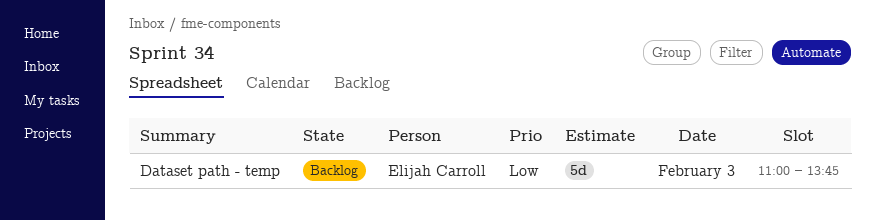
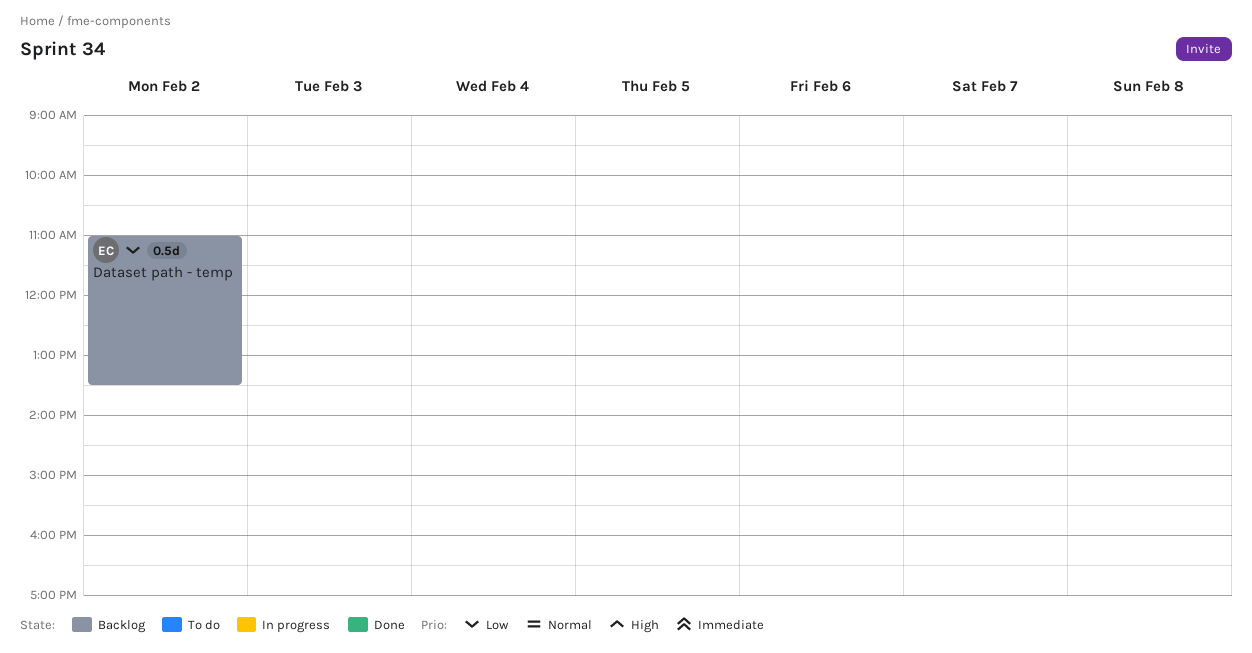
Dataset path - temp, estimate: 5d -> 0.5d
Dataset path - temp, day: Feb 3 -> Feb 2
Dataset path - temp, ends: 13:45 -> 13:30

